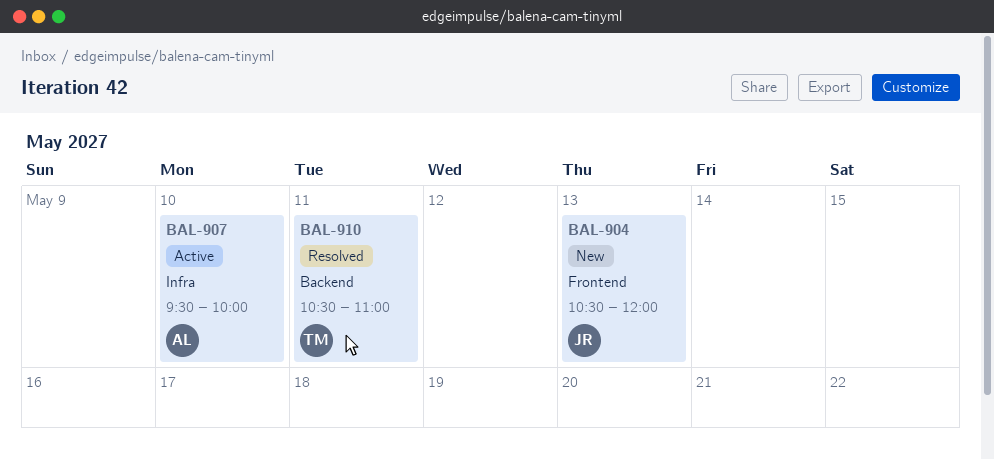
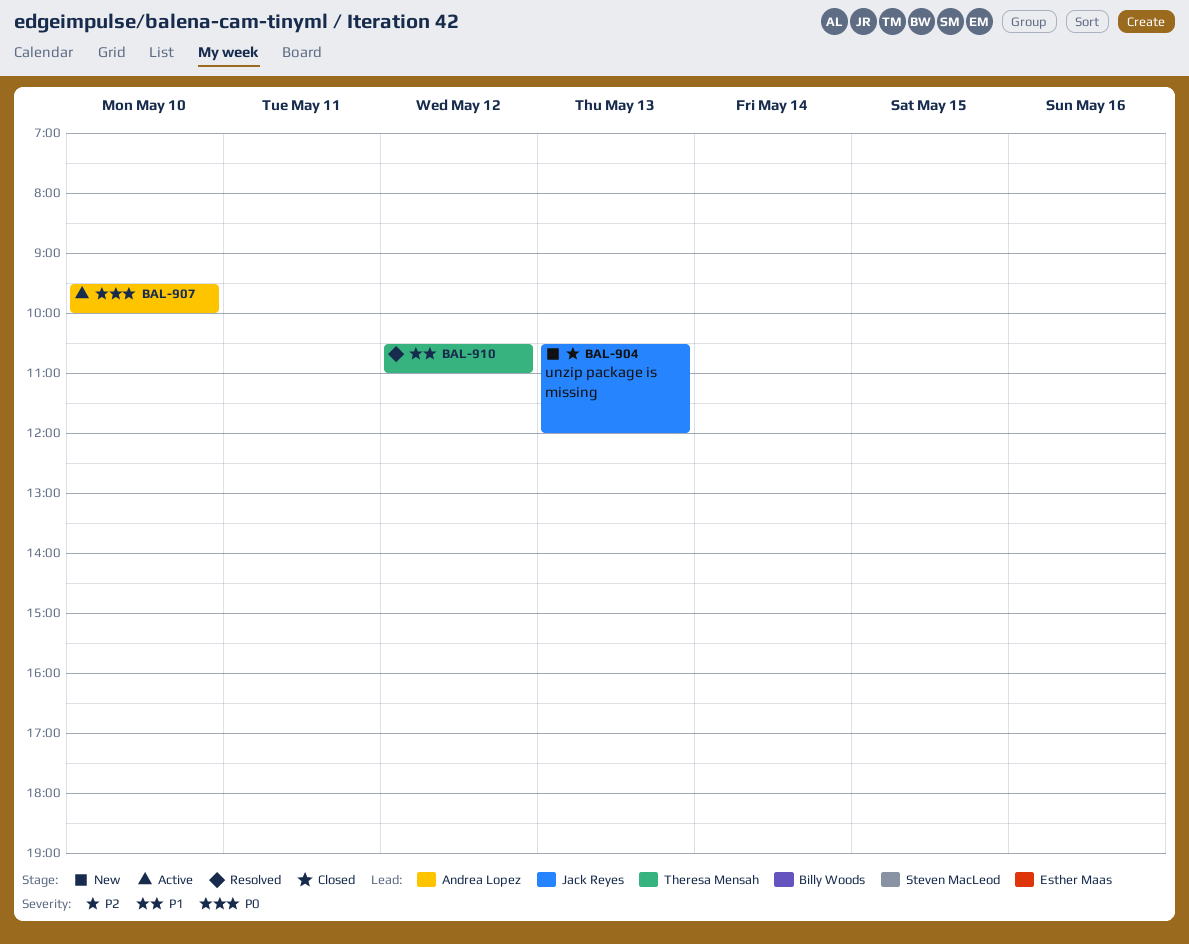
BAL-910, day: May 11 -> May 12

